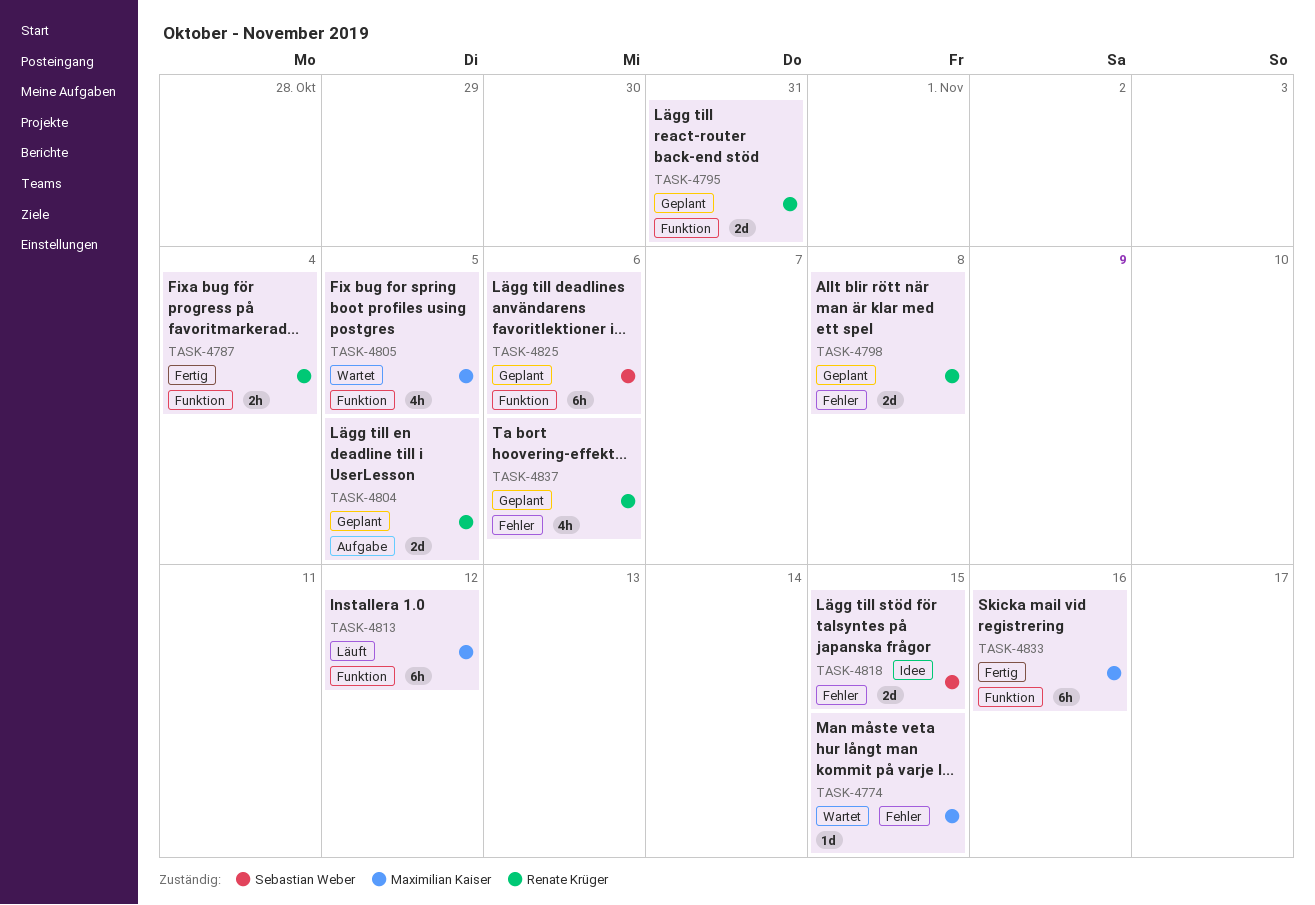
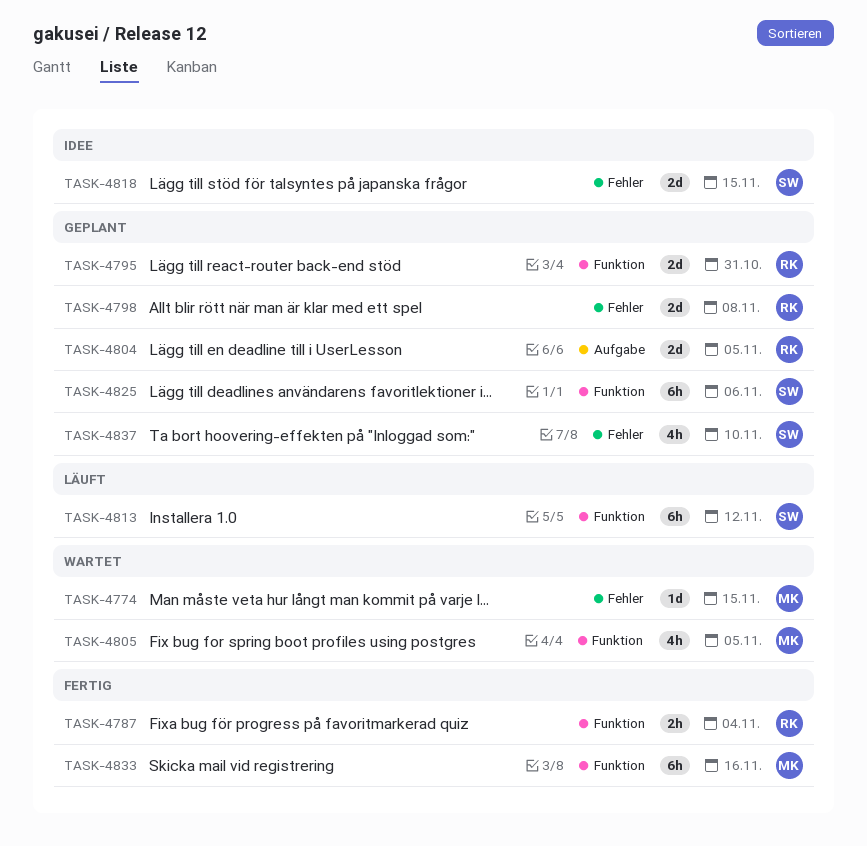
TASK-4813, owner: Maximilian Kaiser -> Sebastian Weber
TASK-4837, owner: Renate Krüger -> Sebastian Weber
TASK-4837, due: Nov 6 -> Nov 10

